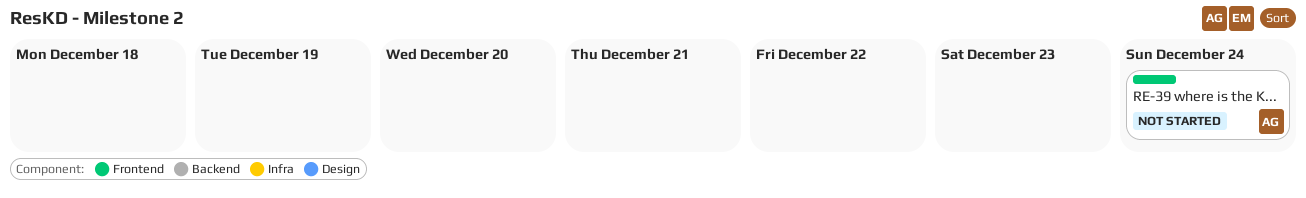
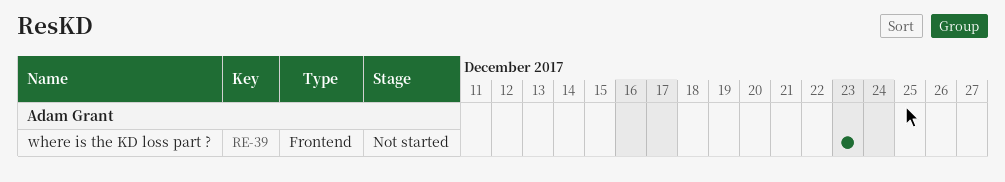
RE-39, due: Dec 24 -> Dec 23

